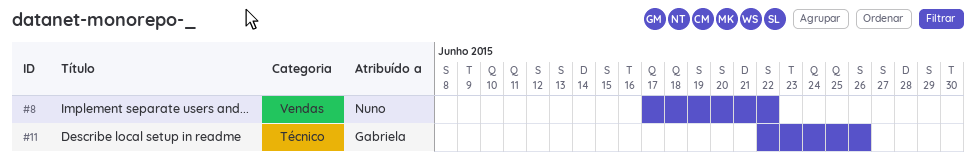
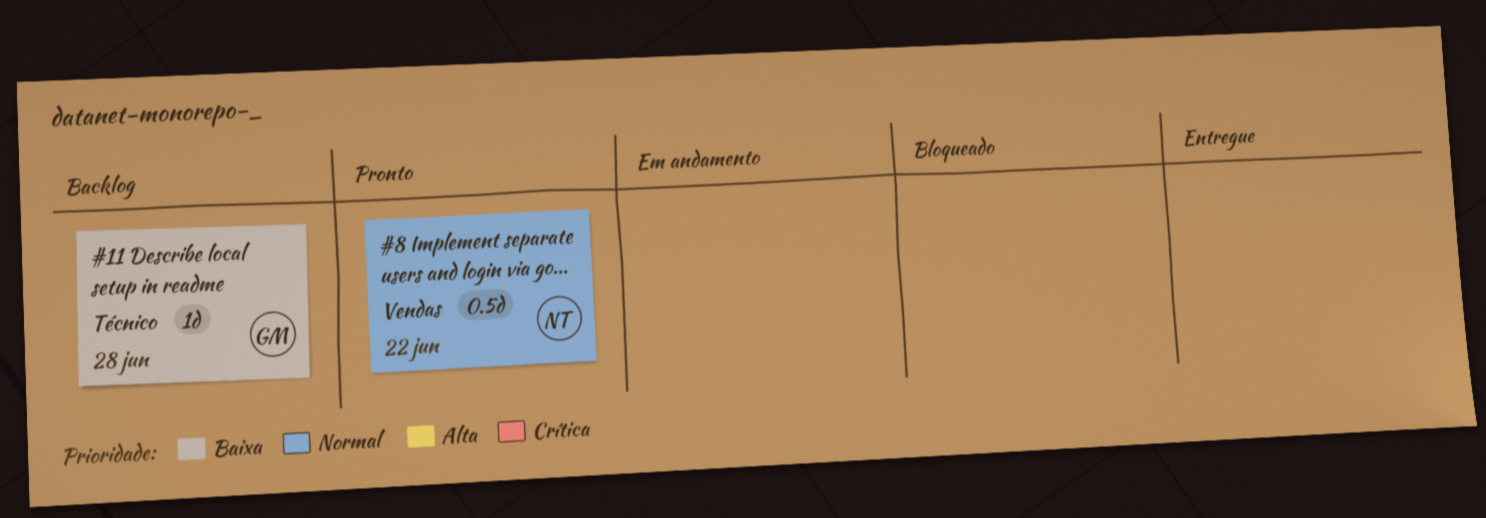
#11, due: Jun 26 -> Jun 28

